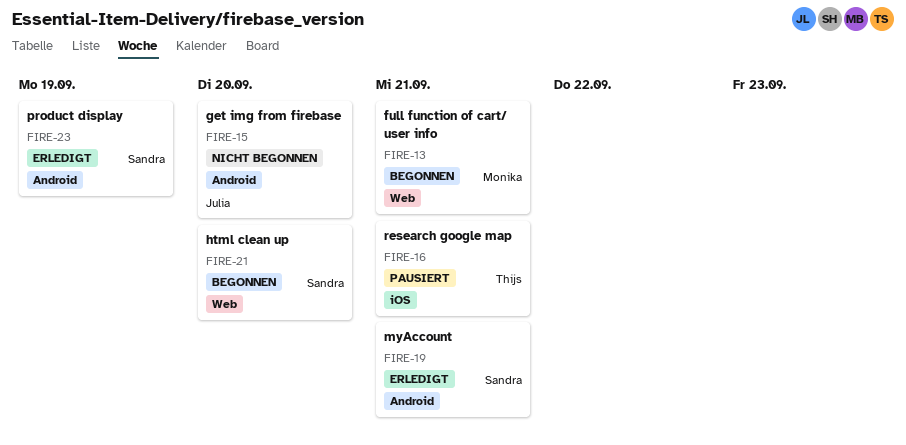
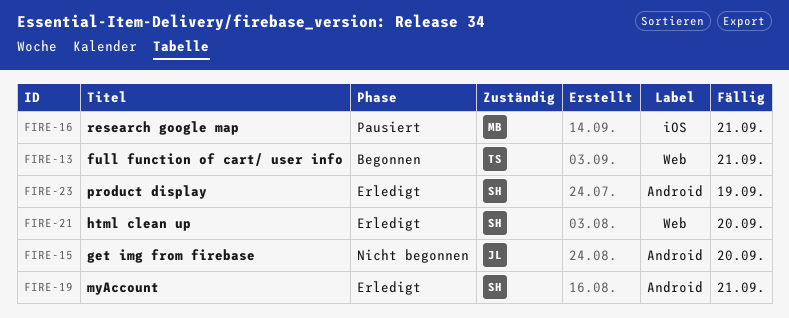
FIRE-13, owner: Monika -> Thijs
FIRE-16, owner: Thijs -> Monika
FIRE-21, status: Begonnen -> Erledigt

